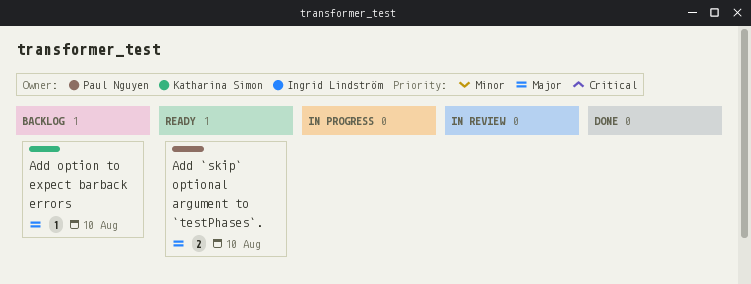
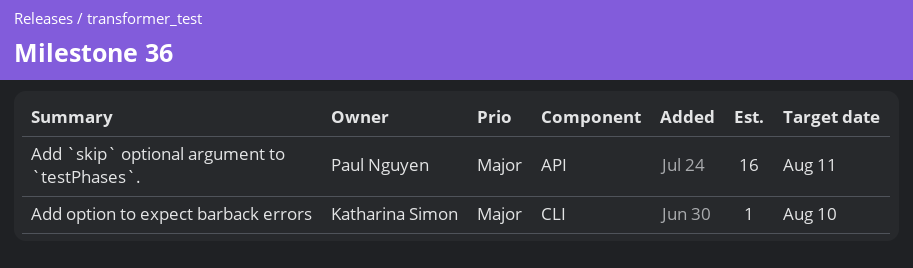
Add `skip` optional argument to `testPhases`., estimate: 2 -> 16
Add `skip` optional argument to `testPhases`., due: Aug 10 -> Aug 11

